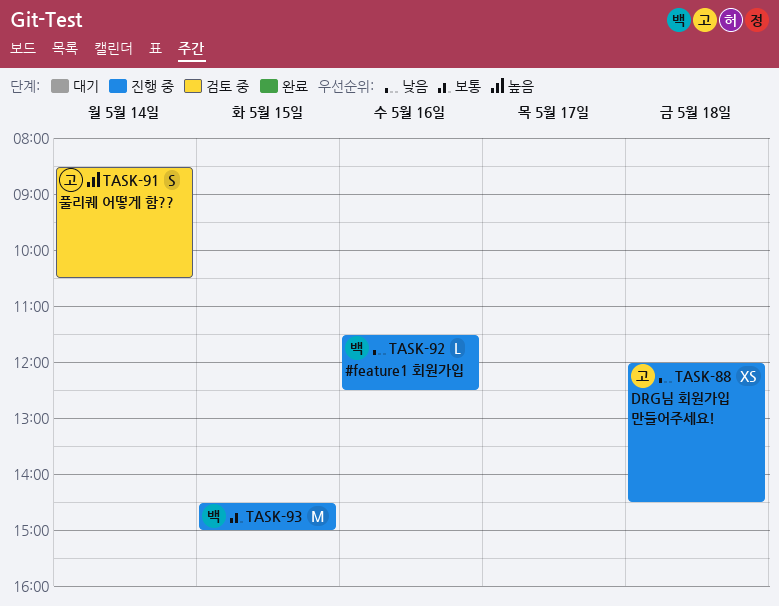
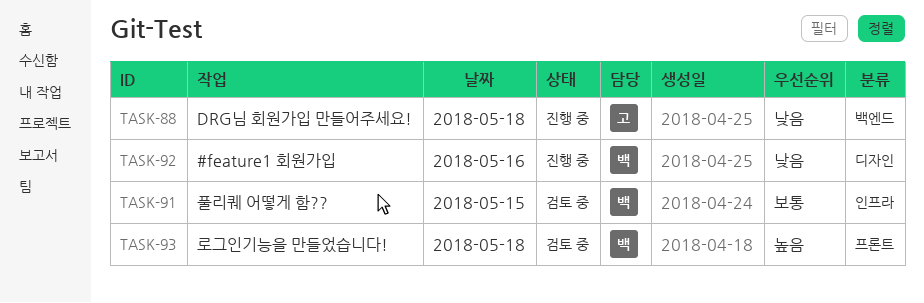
TASK-91, owner: 고 -> 백
TASK-91, priority: 높음 -> 보통
TASK-91, day: May 14 -> May 15
TASK-93, status: 진행 중 -> 검토 중
TASK-93, priority: 보통 -> 높음
TASK-93, day: May 15 -> May 18

